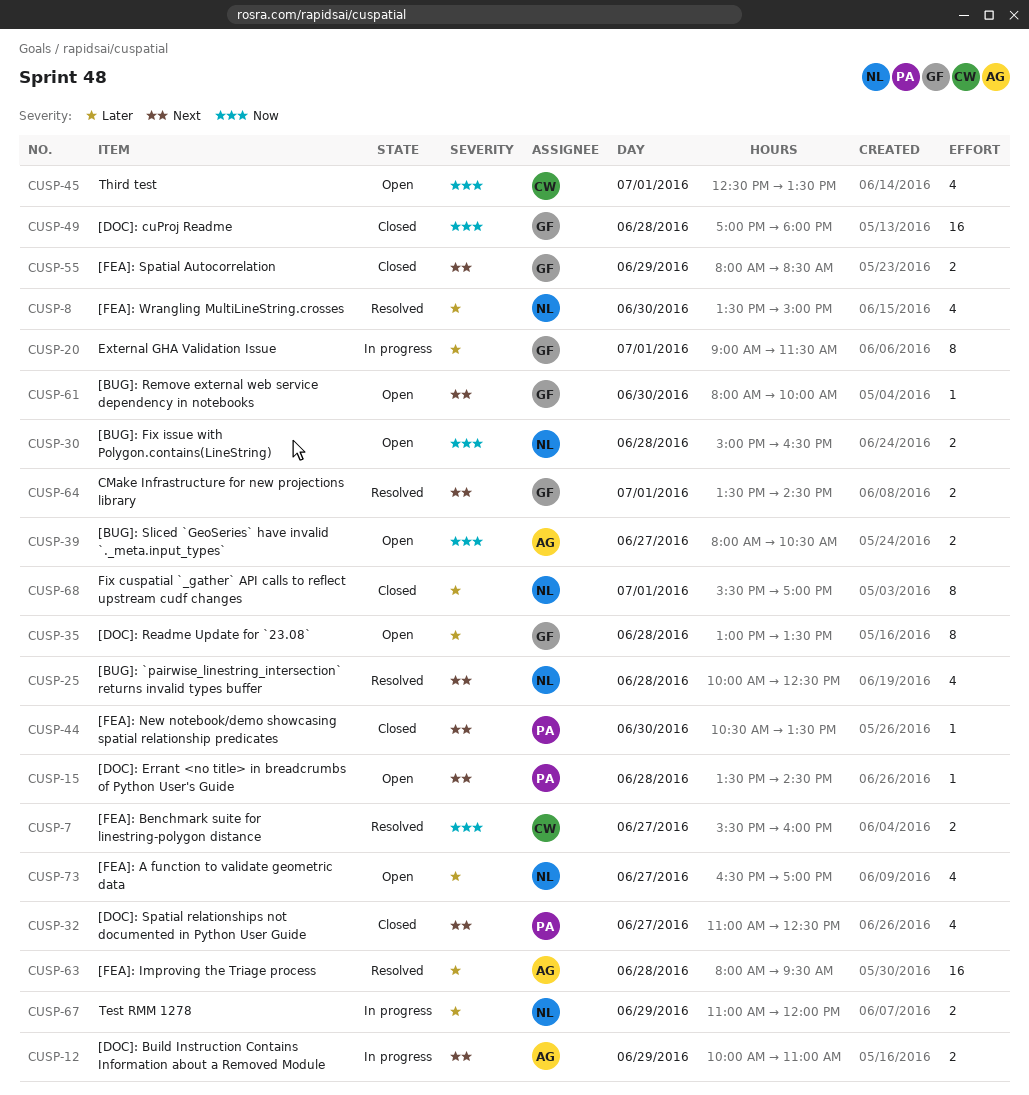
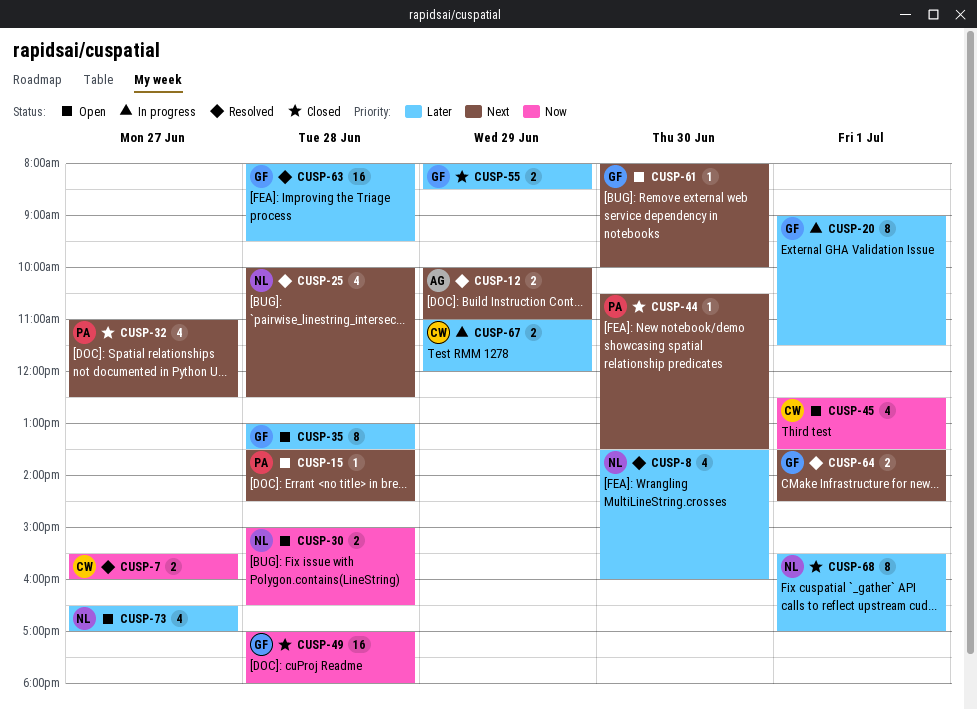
CUSP-8, ends: 15:00 -> 16:00
CUSP-12, status: In progress -> Resolved
CUSP-39: present -> none
CUSP-55, priority: Next -> Later
CUSP-63, owner: AG -> GF
CUSP-67, owner: NL -> CW

